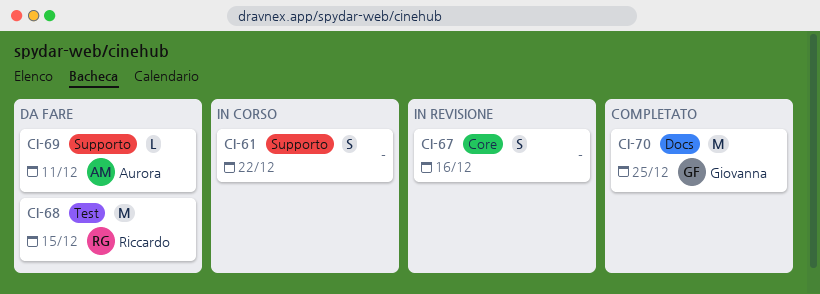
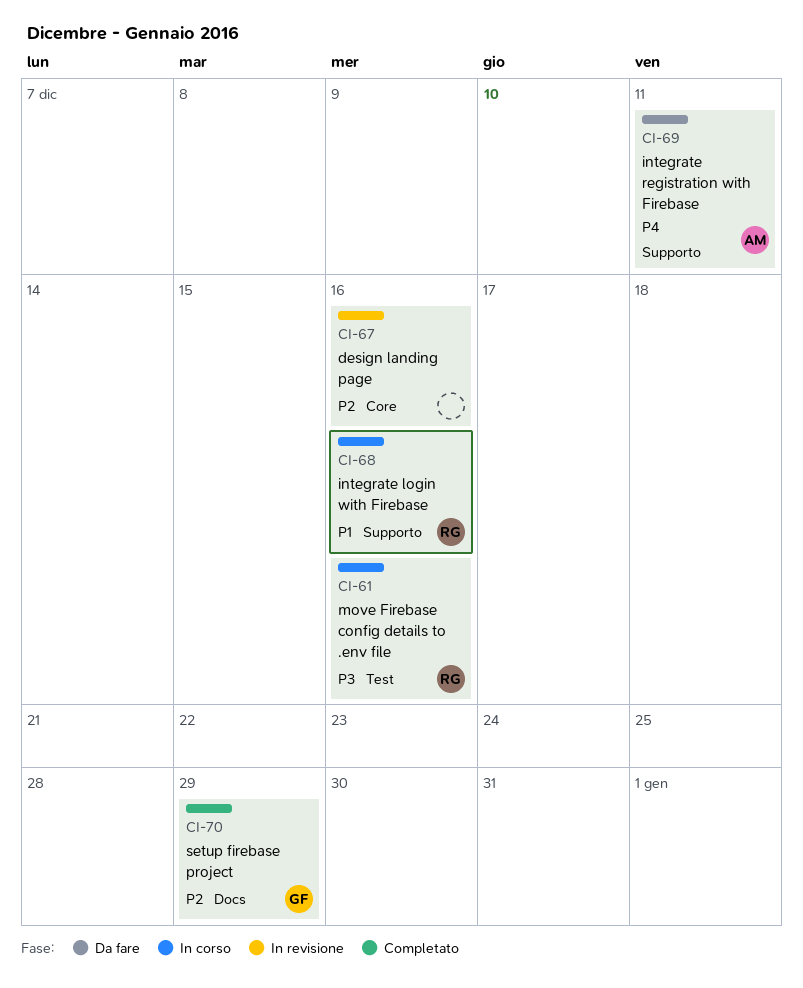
CI-61, owner: none -> Riccardo
CI-61, label: Supporto -> Test
CI-61, due: Dec 22 -> Dec 16
CI-68, status: Da fare -> In corso
CI-68, label: Test -> Supporto
CI-68, due: Dec 15 -> Dec 16
CI-70, due: Dec 25 -> Dec 29

